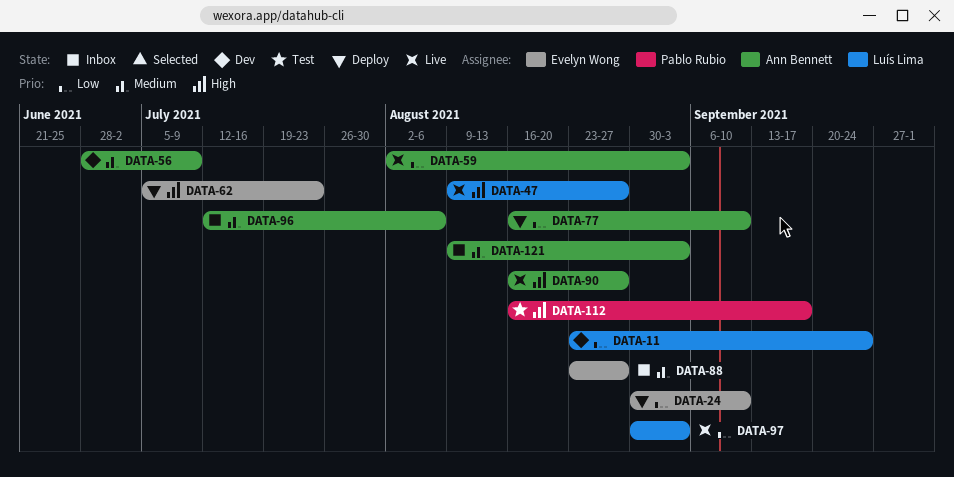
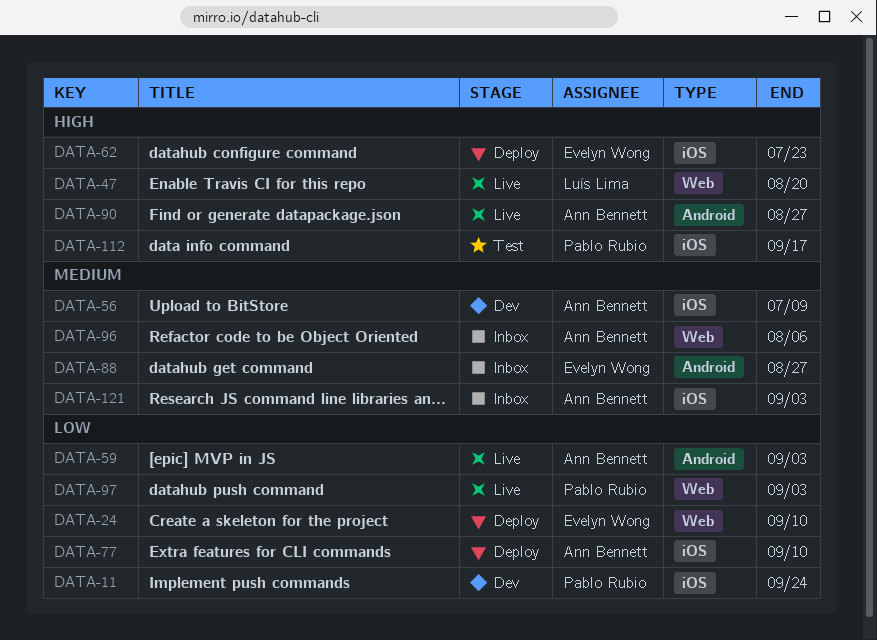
DATA-11, owner: Luís Lima -> Pablo Rubio
DATA-47, due: Aug 27 -> Aug 20
DATA-97, owner: Luís Lima -> Pablo Rubio

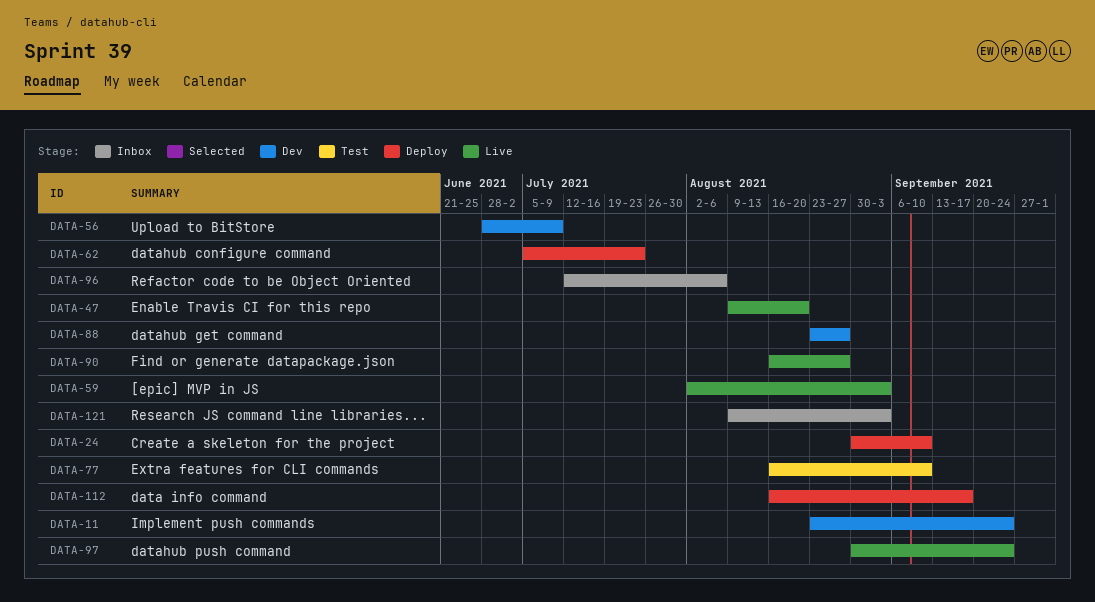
DATA-77, status: Deploy -> Test
DATA-88, status: Inbox -> Dev
DATA-97, due: Sep 3 -> Sep 24
DATA-112, status: Test -> Deploy

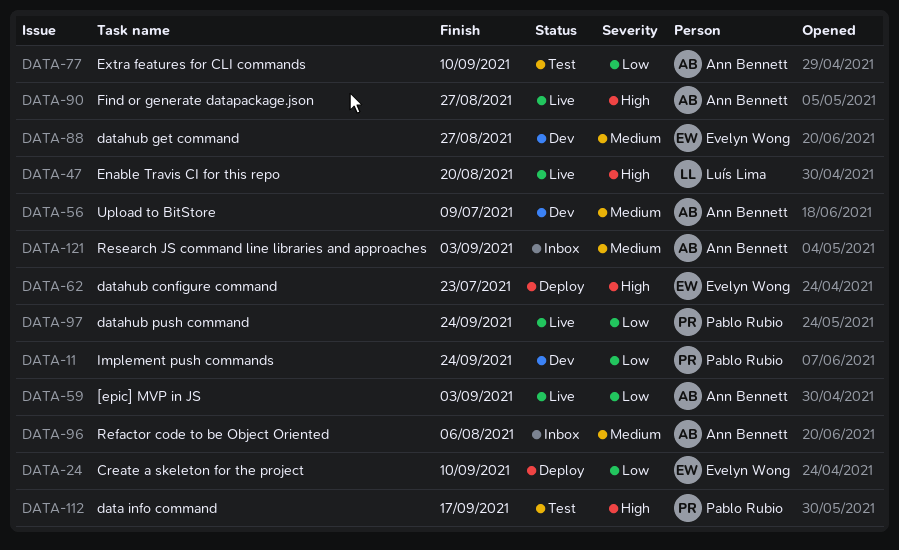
DATA-112, status: Deploy -> Test

